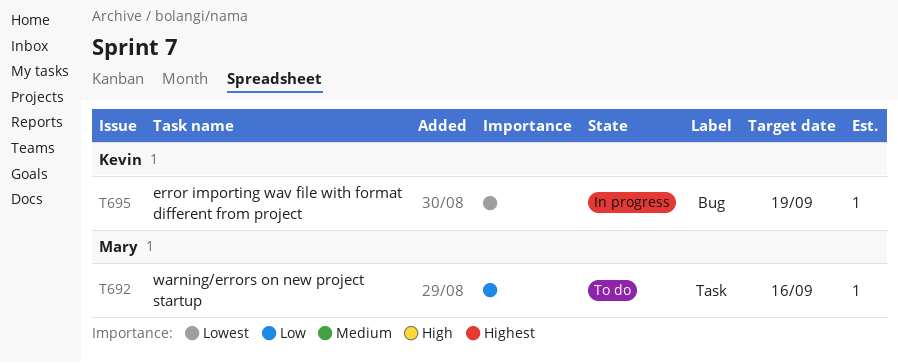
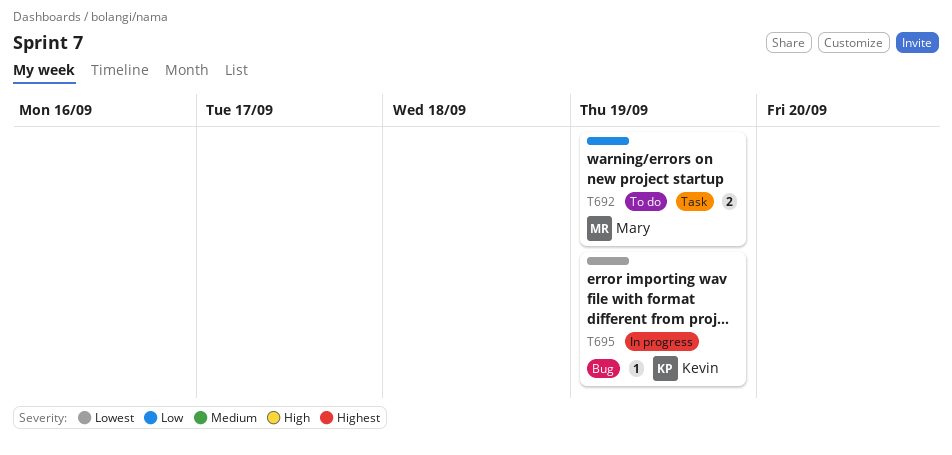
T692, estimate: 1 -> 2
T692, due: Sep 16 -> Sep 19

